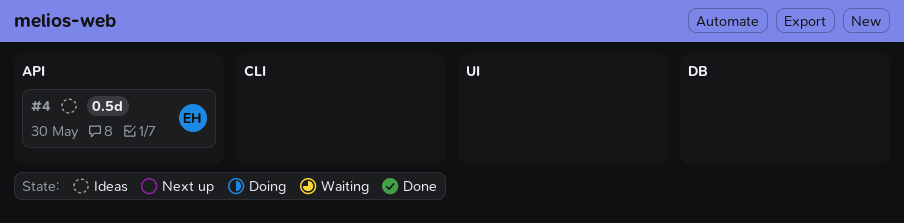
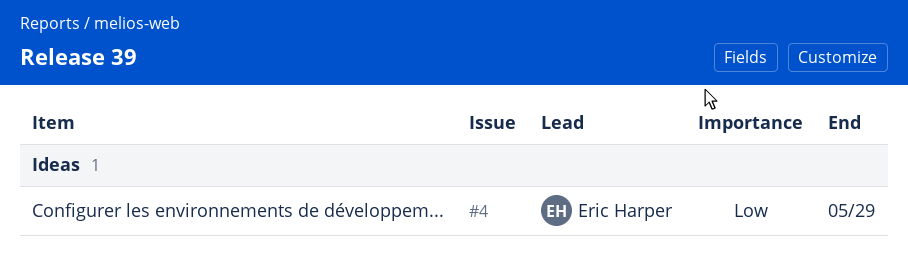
#4, due: May 30 -> May 29

